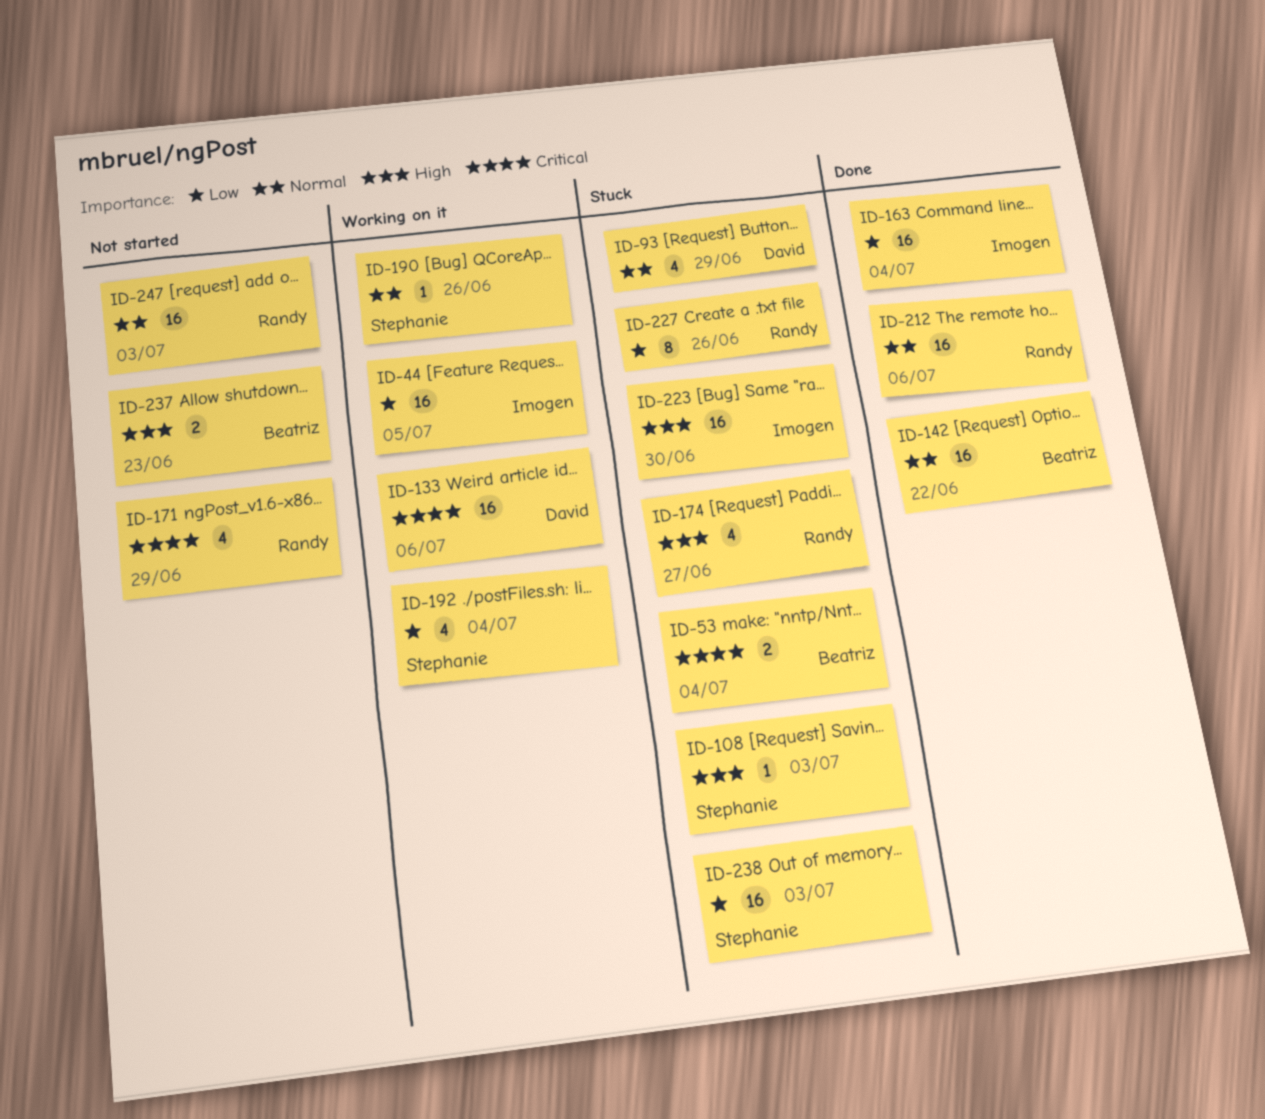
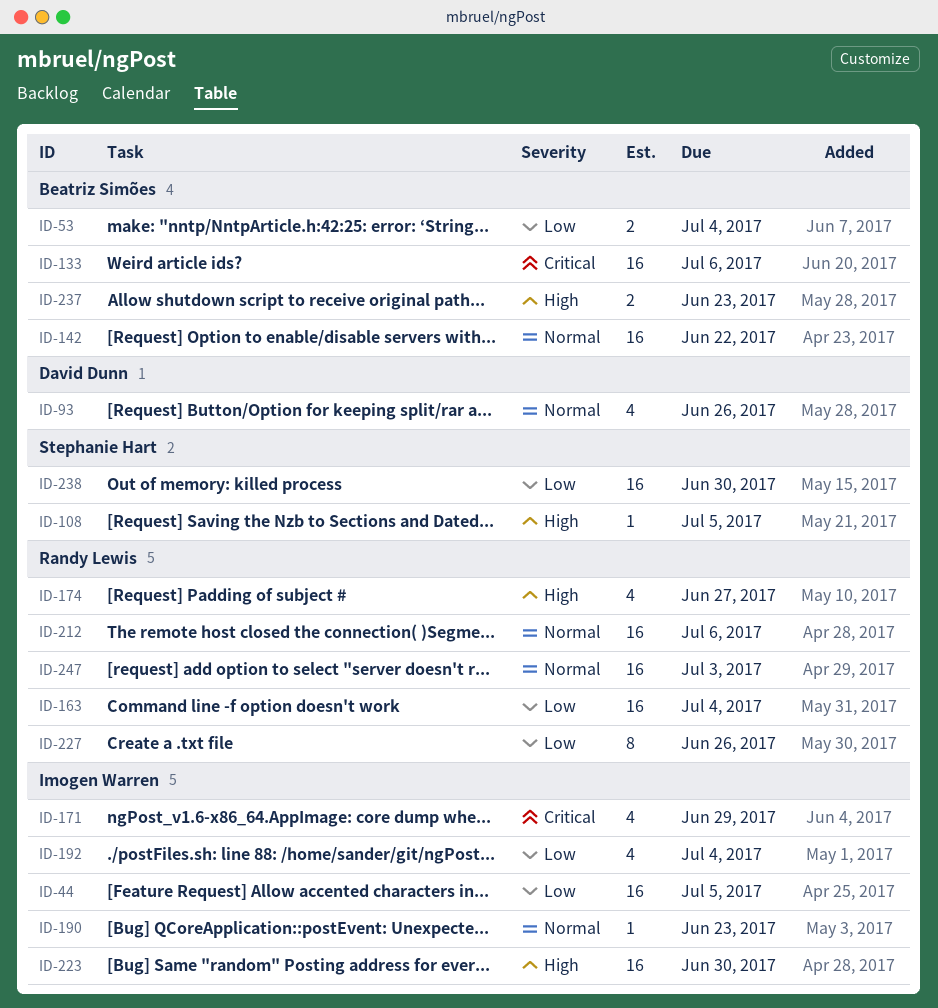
ID-53, priority: Critical -> Low
ID-93, due: Jun 29 -> Jun 26
ID-108, due: Jul 3 -> Jul 5
ID-133, owner: David Dunn -> Beatriz Simões
ID-163, owner: Imogen Warren -> Randy Lewis
ID-171, owner: Randy Lewis -> Imogen Warren
ID-190, owner: Stephanie Hart -> Imogen Warren
ID-190, due: Jun 26 -> Jun 23
ID-192, owner: Stephanie Hart -> Imogen Warren
ID-238, due: Jul 3 -> Jun 30

